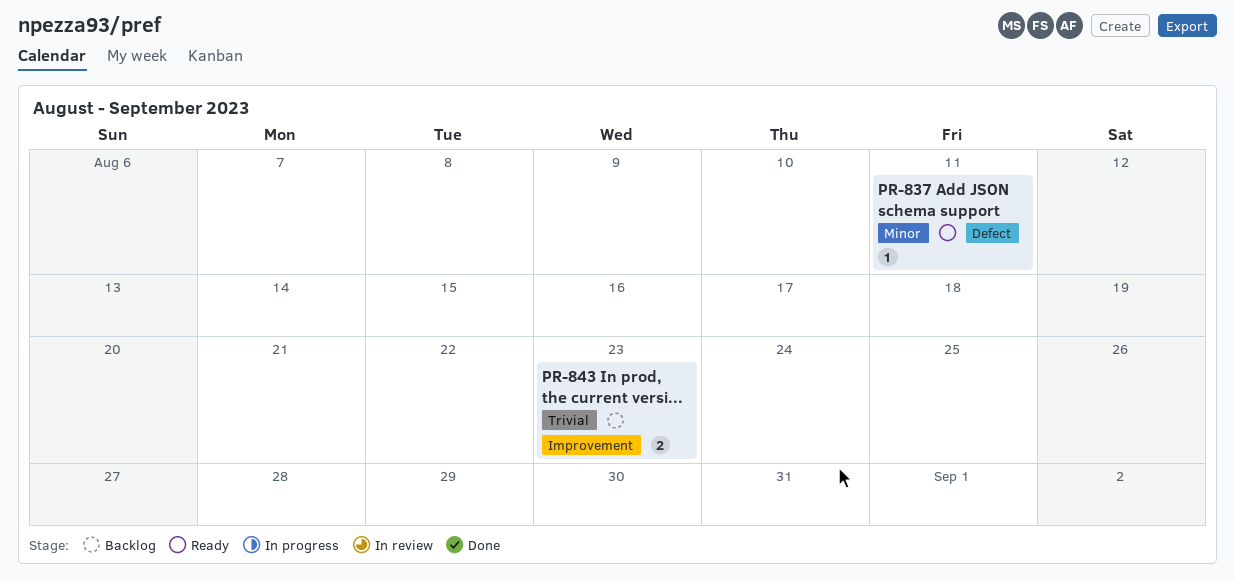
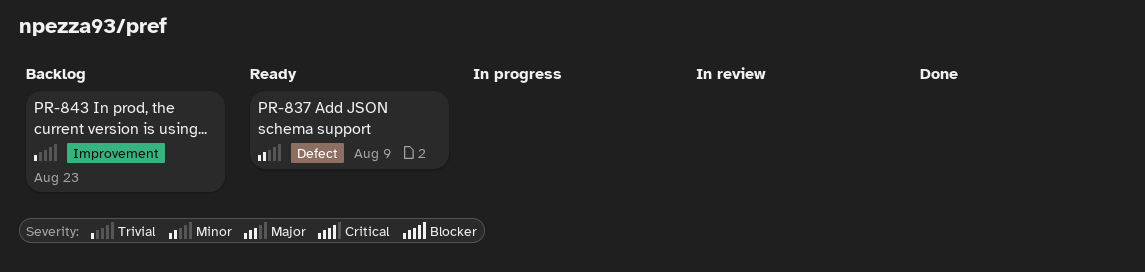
PR-837, due: Aug 11 -> Aug 9

